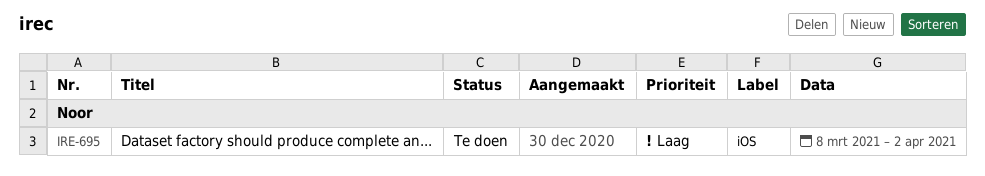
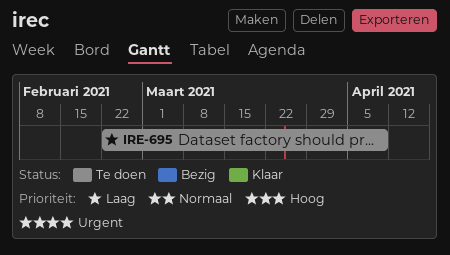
IRE-695, start: Mar 8 -> Feb 22
IRE-695, due: Apr 2 -> Apr 9

